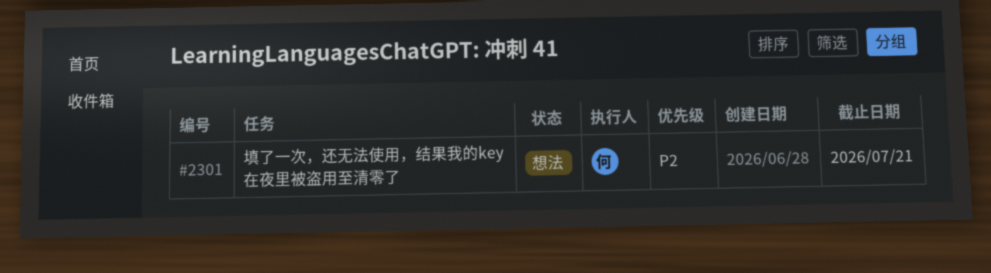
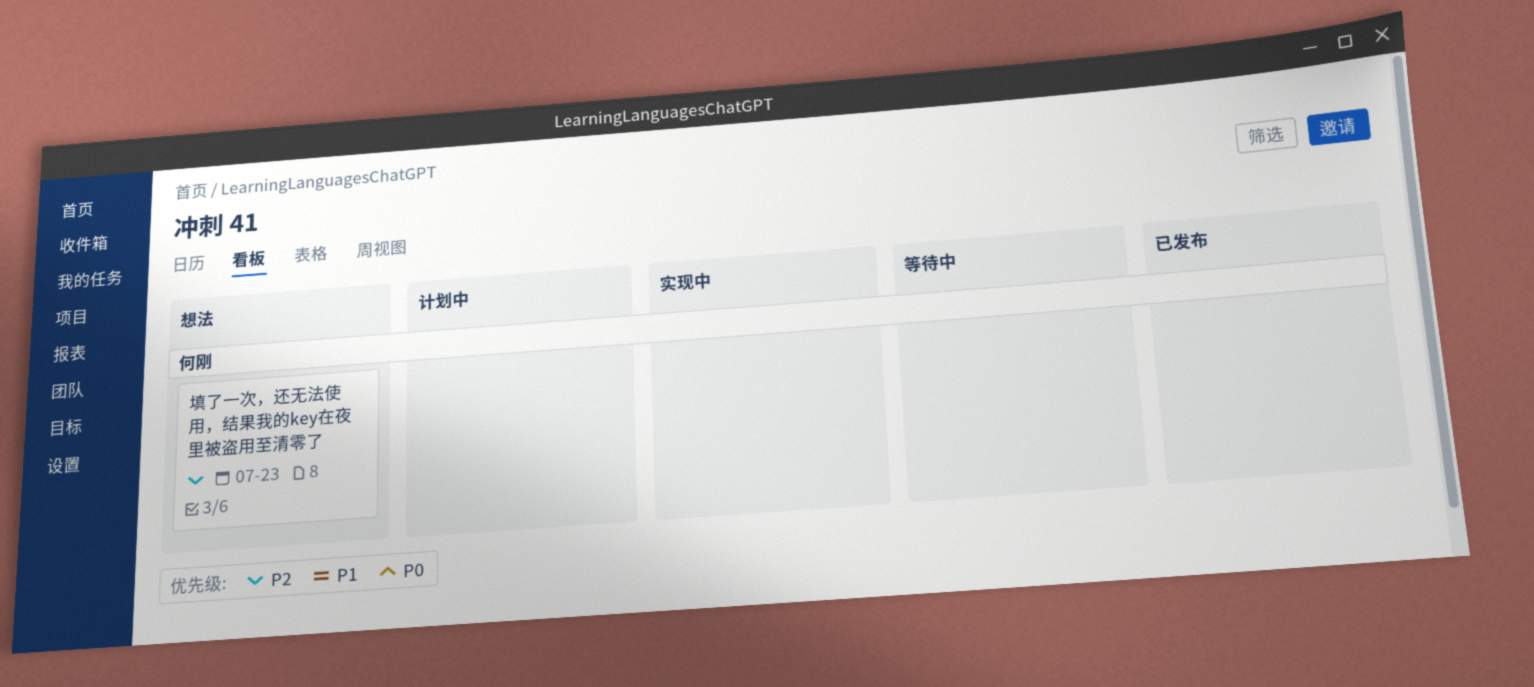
填了一次，还无法使用，结果我的key在夜里被盗用至清零了, due: Jul 21 -> Jul 23

